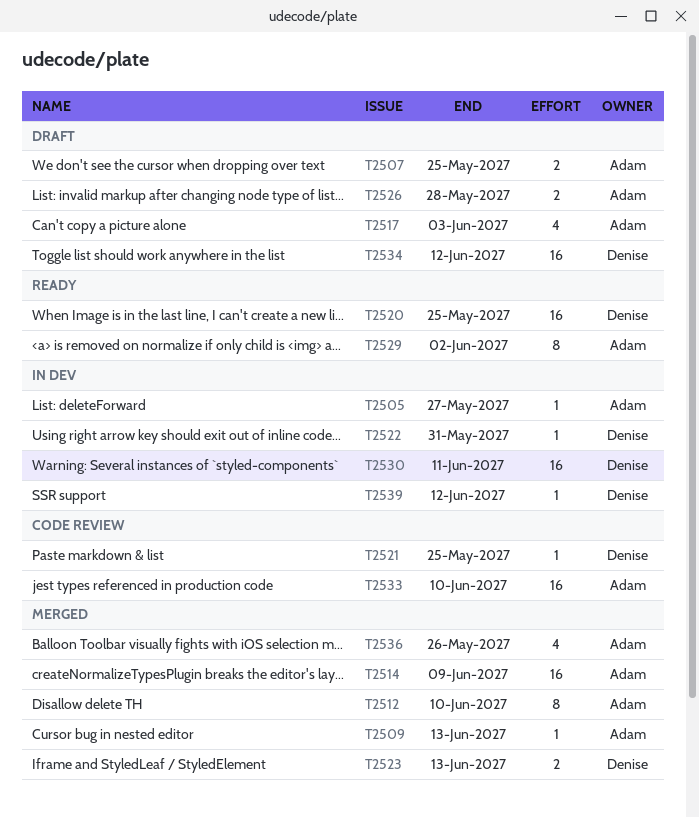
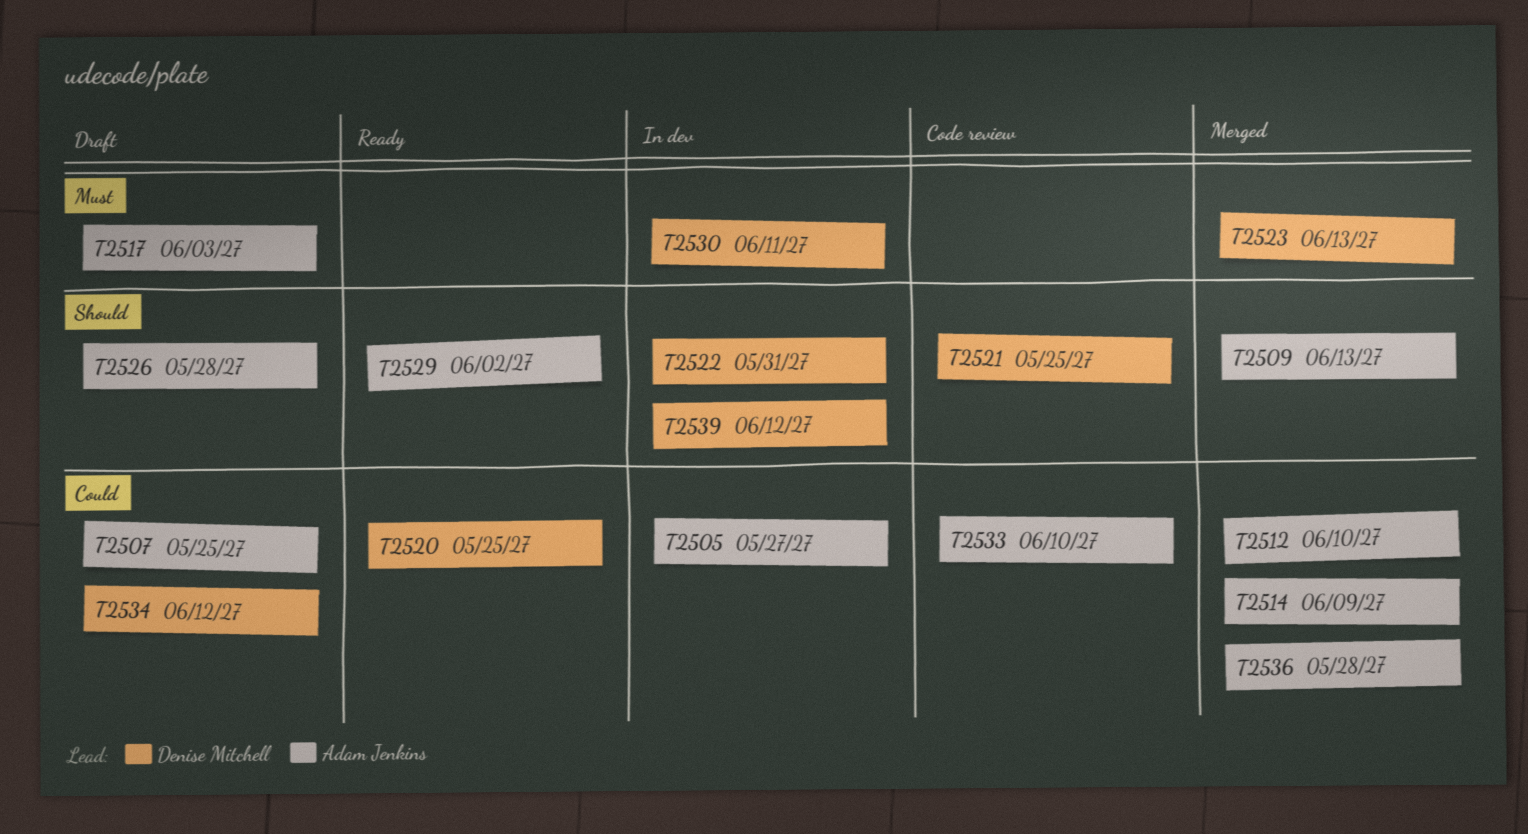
T2536, due: May 26 -> May 28

